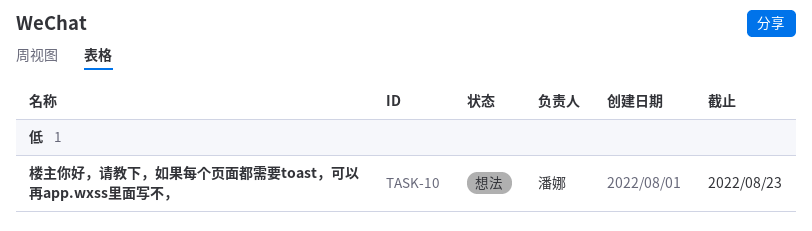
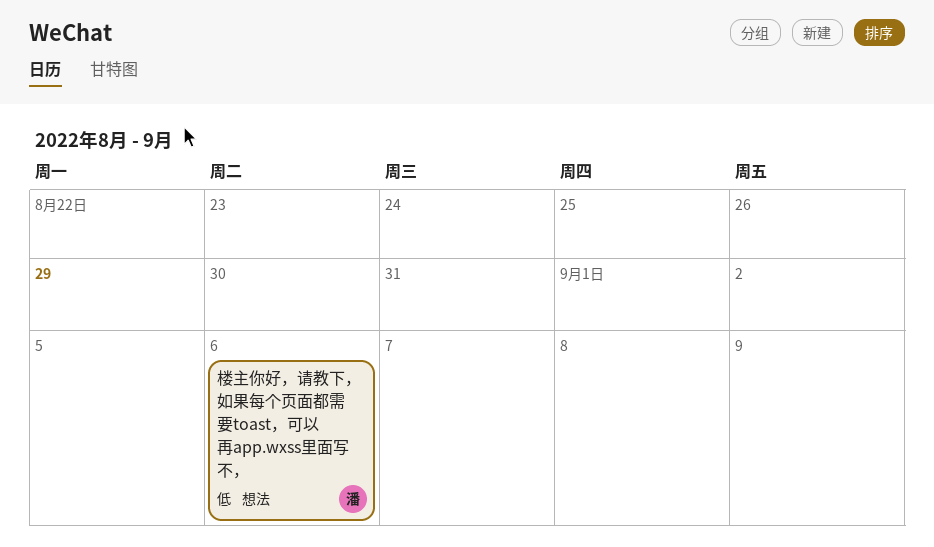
楼主你好，请教下，如果每个页面都需要toast，可以再app.wxss里面写不，, due: Aug 23 -> Sep 6

